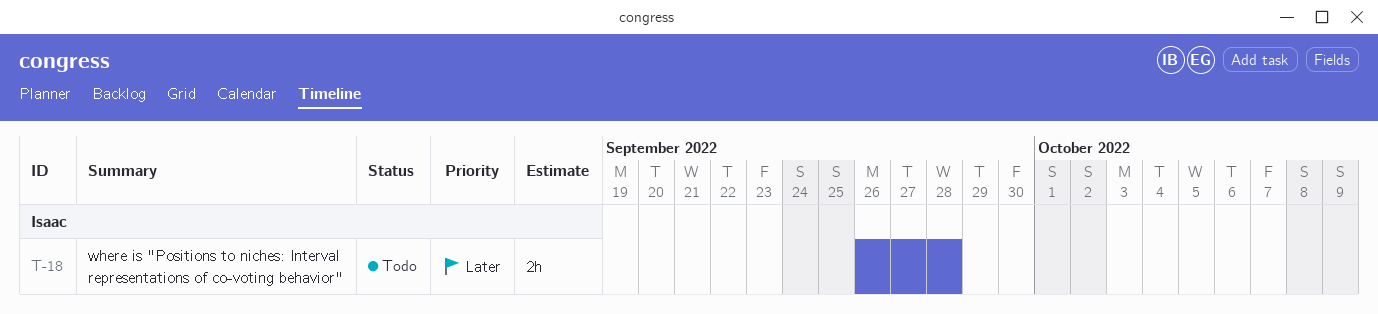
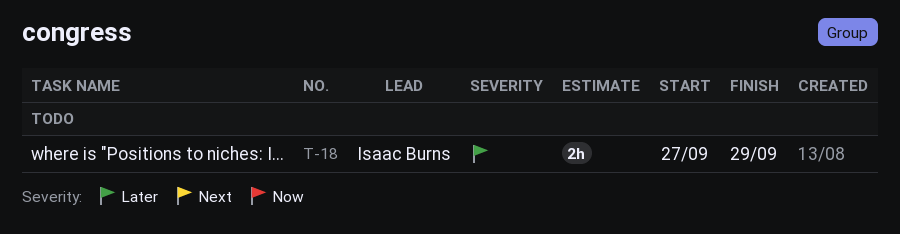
T-18, start: Sep 26 -> Sep 27
T-18, due: Sep 28 -> Sep 29

